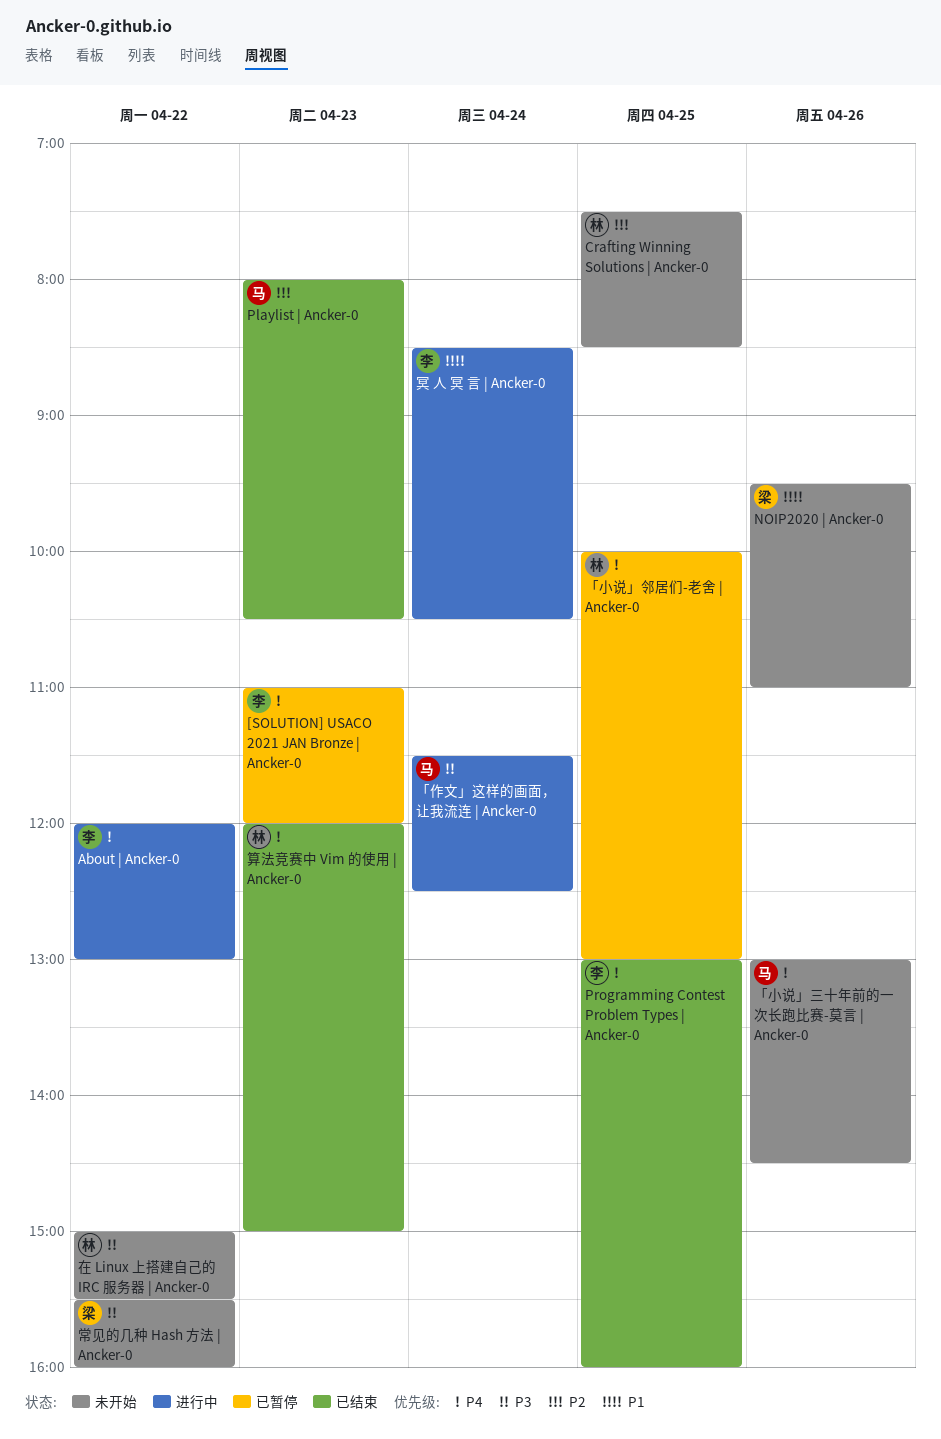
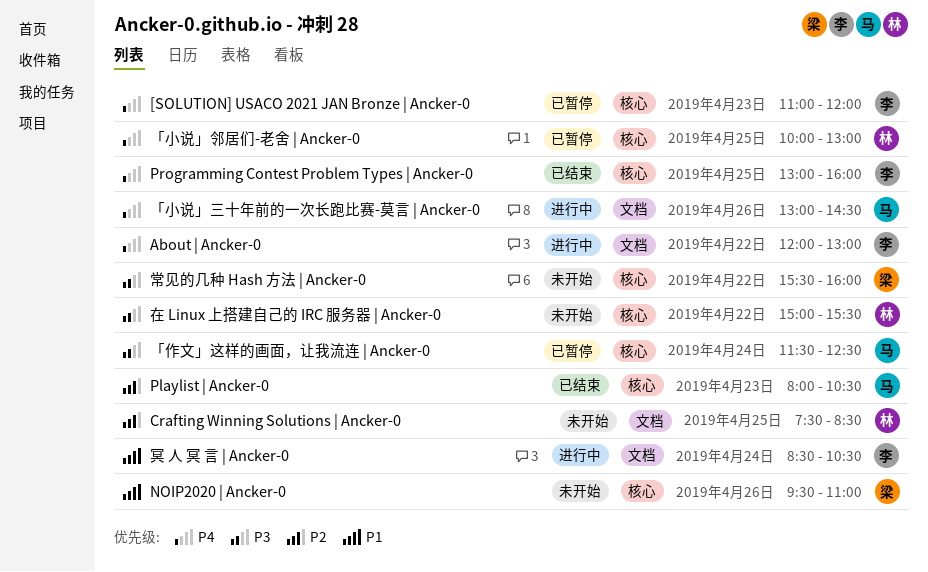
「作文」这样的画面，让我流连 | Ancker-0, status: 进行中 -> 已暂停
「小说」三十年前的一次长跑比赛-莫言 | Ancker-0, status: 未开始 -> 进行中
算法竞赛中 Vim 的使用 | Ancker-0: present -> none

